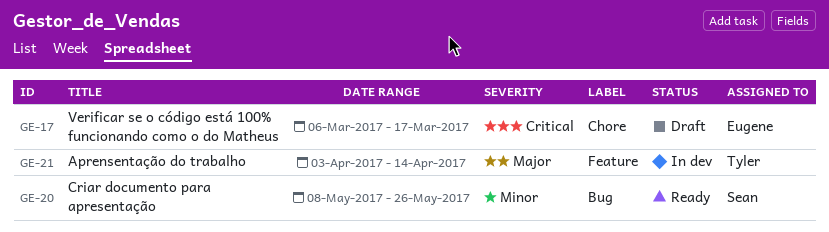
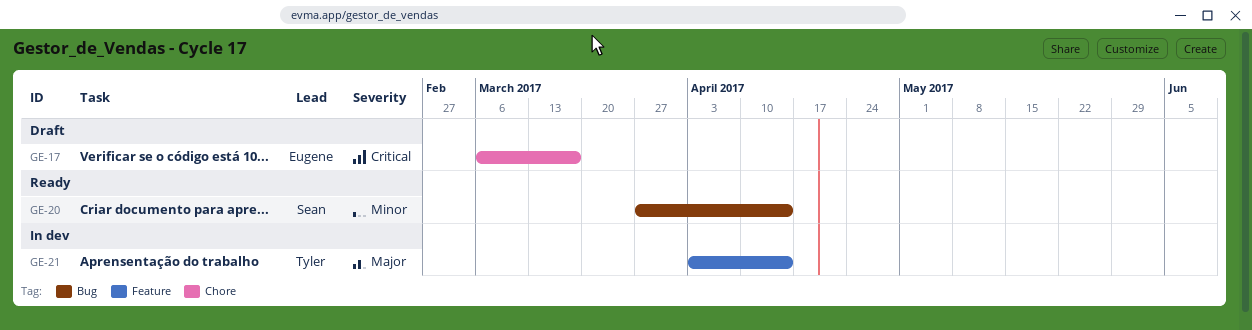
GE-20, start: May 8 -> Mar 27
GE-20, due: May 26 -> Apr 14

